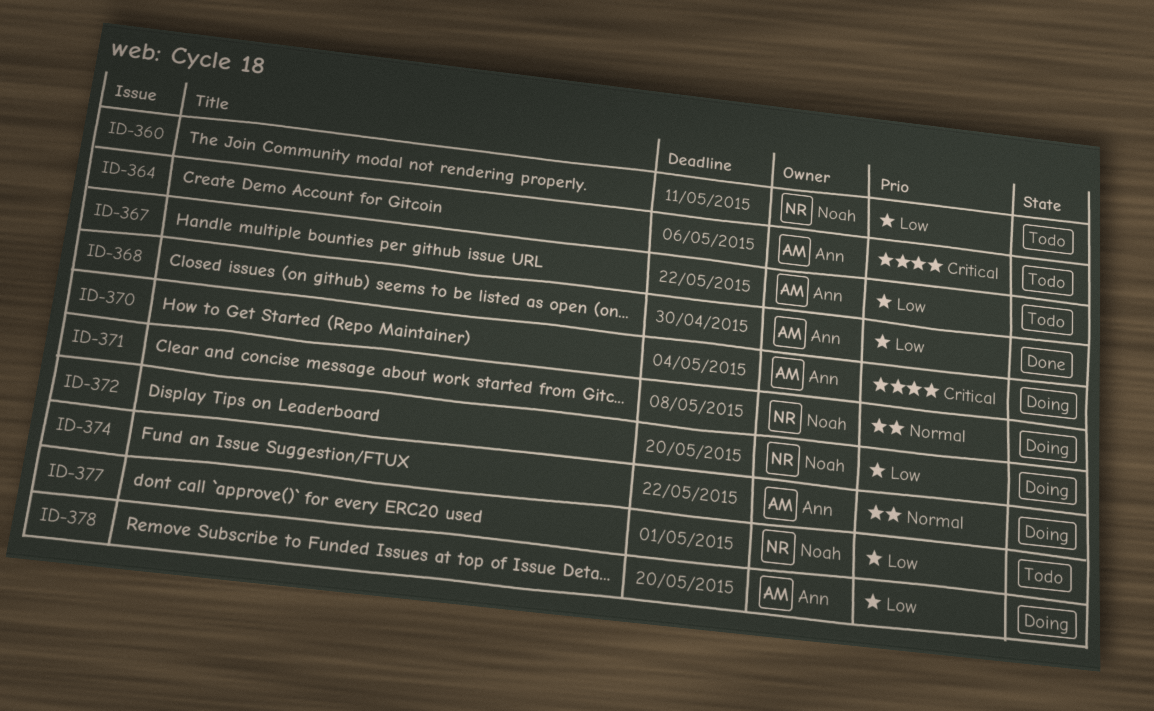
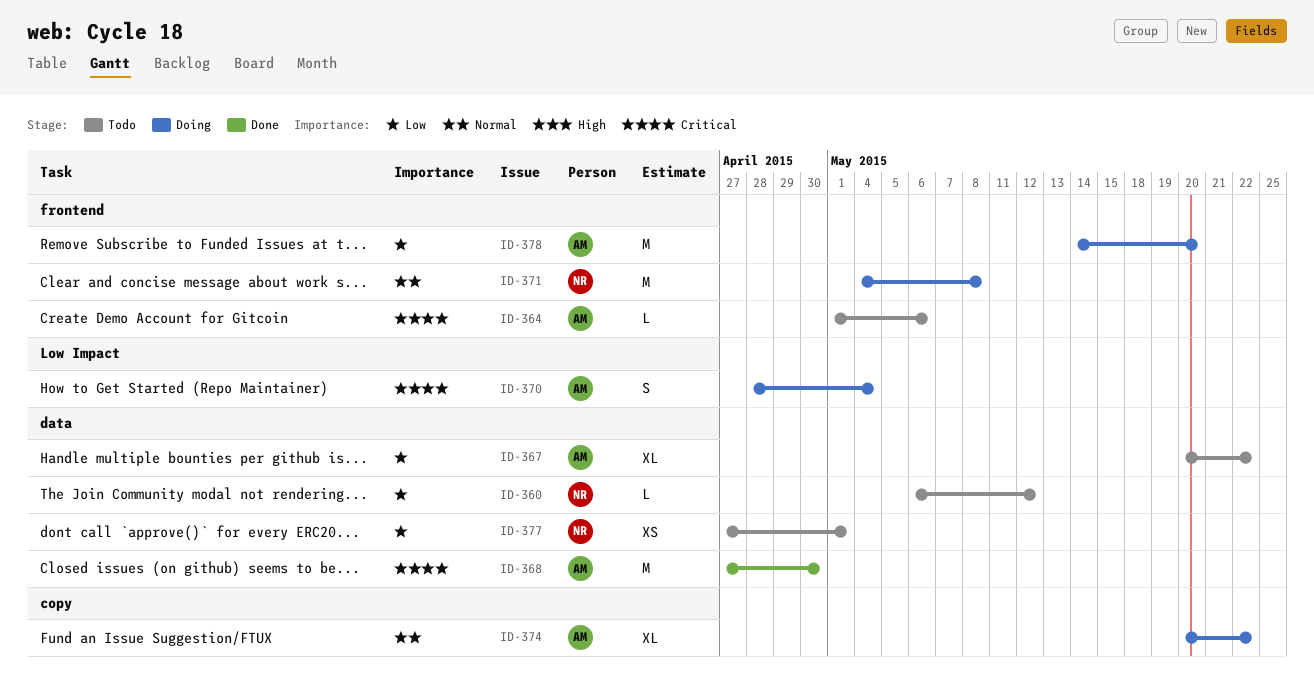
ID-360, due: May 11 -> May 12
ID-368, priority: Low -> Critical
ID-372: present -> none

